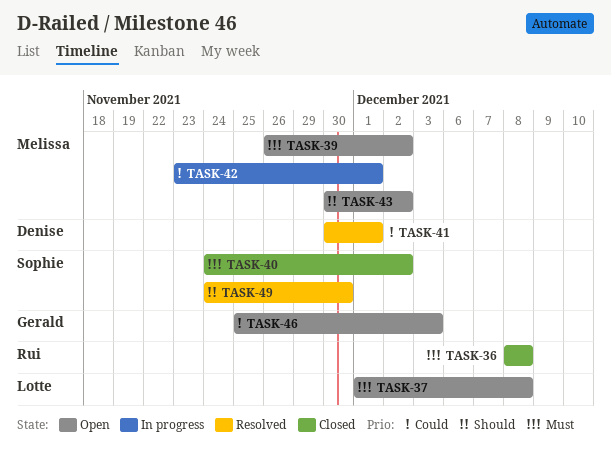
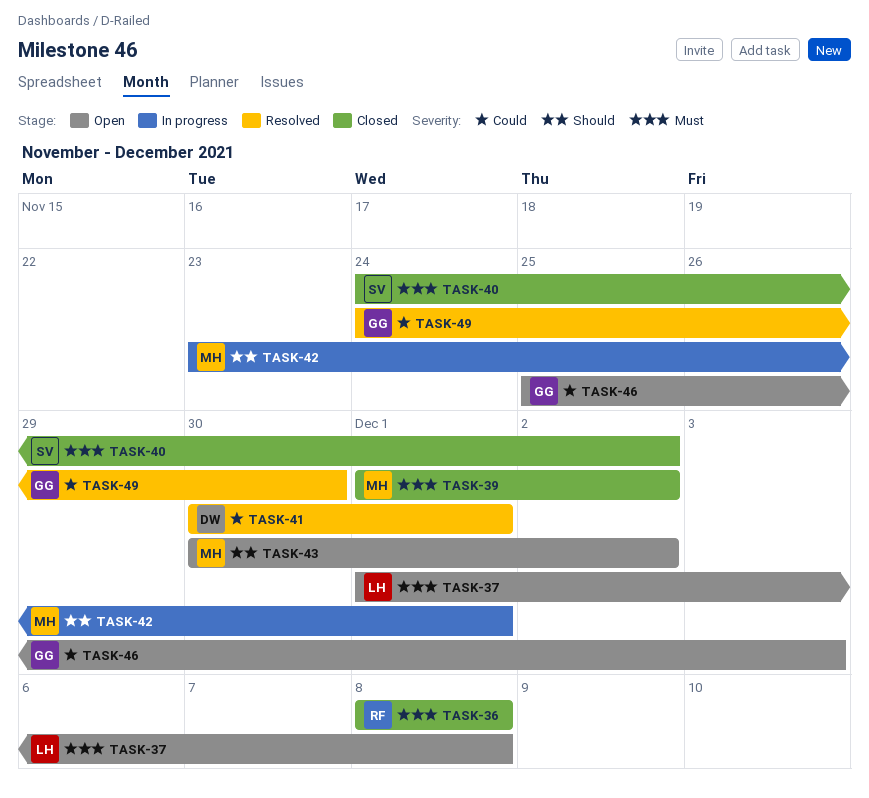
TASK-39, status: Open -> Closed
TASK-39, start: Nov 26 -> Dec 1
TASK-42, priority: Could -> Should
TASK-49, owner: Sophie -> Gerald
TASK-49, priority: Should -> Could

